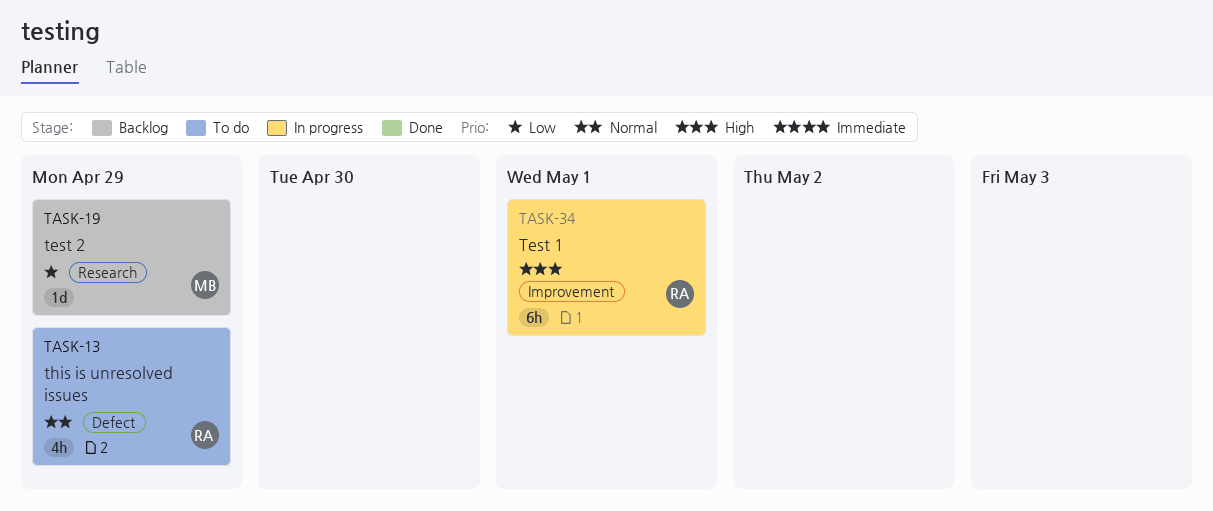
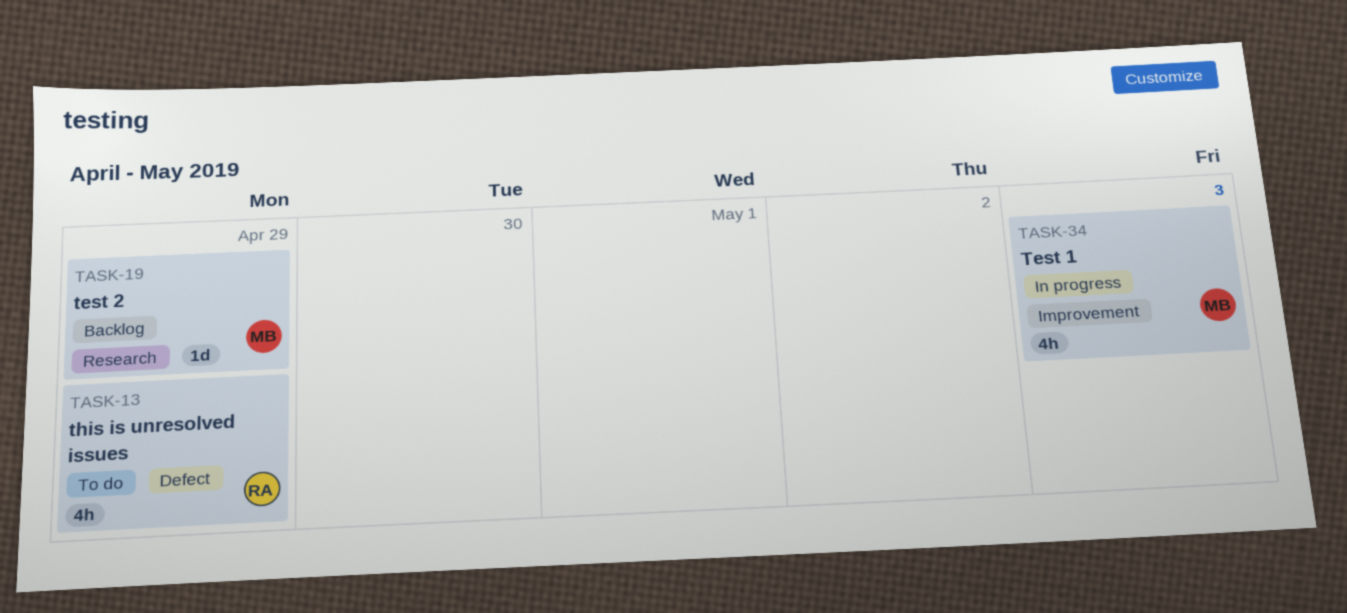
TASK-34, owner: RA -> MB
TASK-34, estimate: 6h -> 4h
TASK-34, due: May 1 -> May 3

